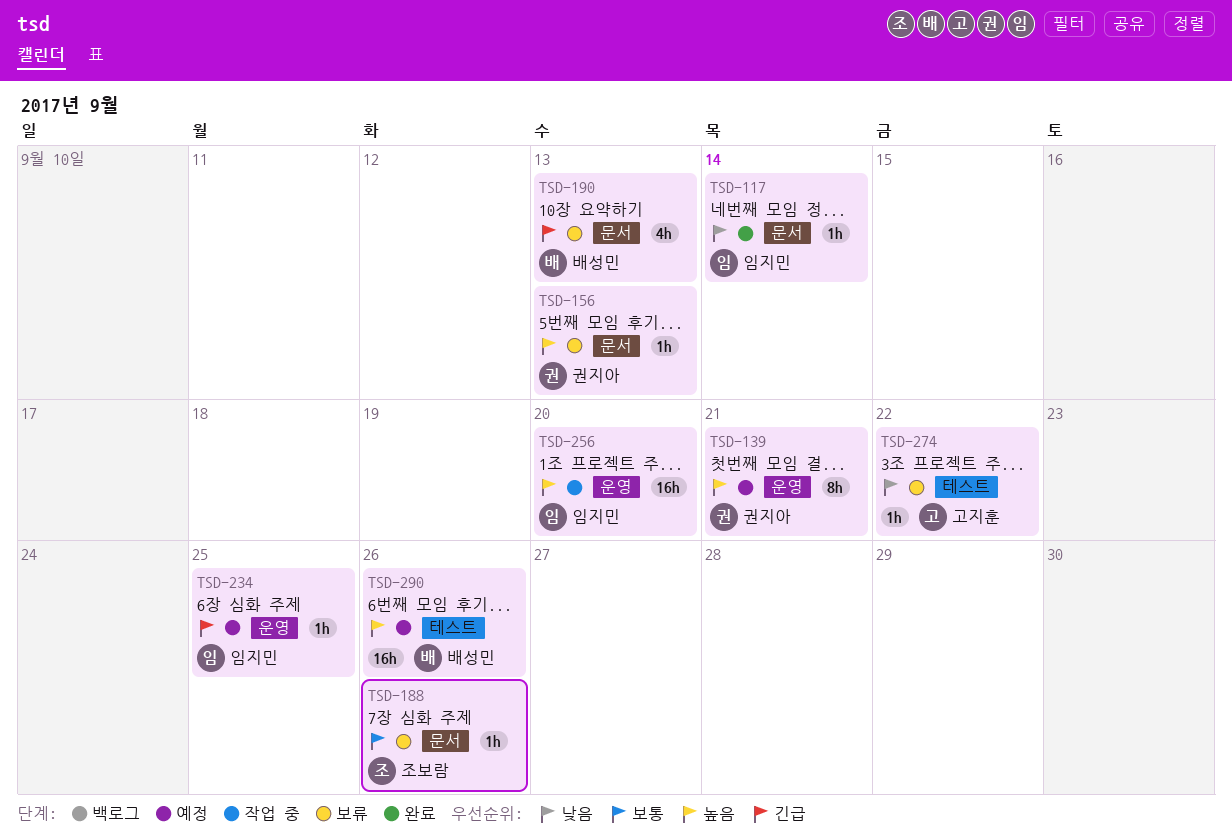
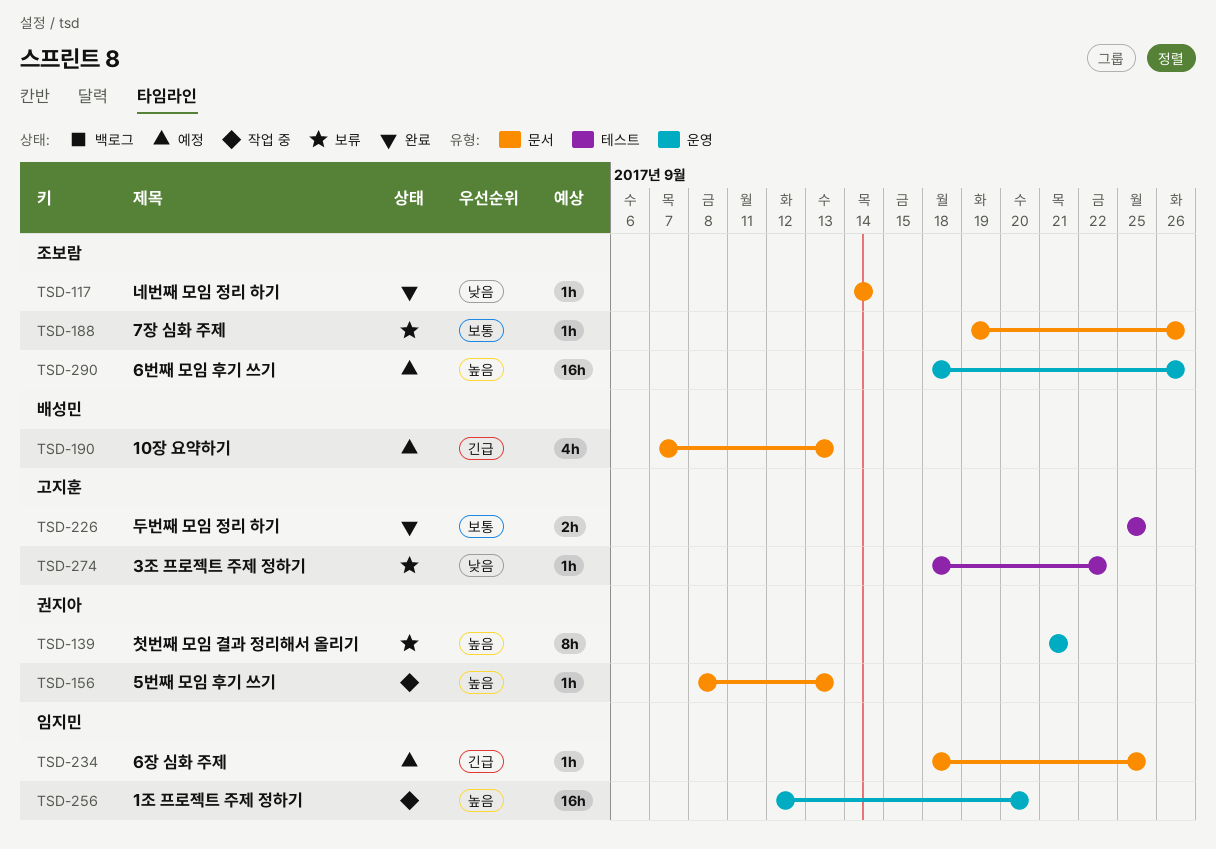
TSD-117, owner: 임지민 -> 조보람
TSD-139, status: 예정 -> 보류
TSD-156, status: 보류 -> 작업 중
TSD-190, status: 보류 -> 예정
TSD-226: none -> present
TSD-234, label: 운영 -> 문서
TSD-290, owner: 배성민 -> 조보람
TSD-290, label: 테스트 -> 운영

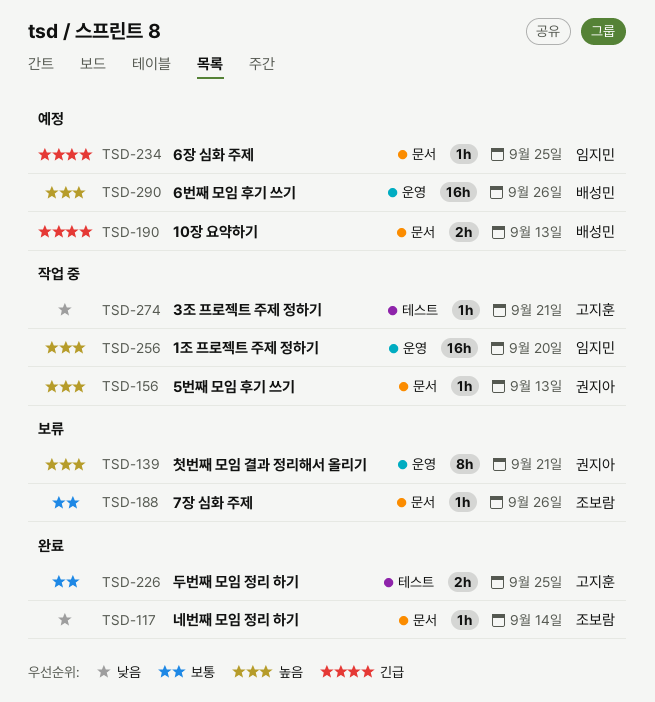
TSD-190, estimate: 4h -> 2h
TSD-274, status: 보류 -> 작업 중
TSD-274, due: Sep 22 -> Sep 21
TSD-290, owner: 조보람 -> 배성민

